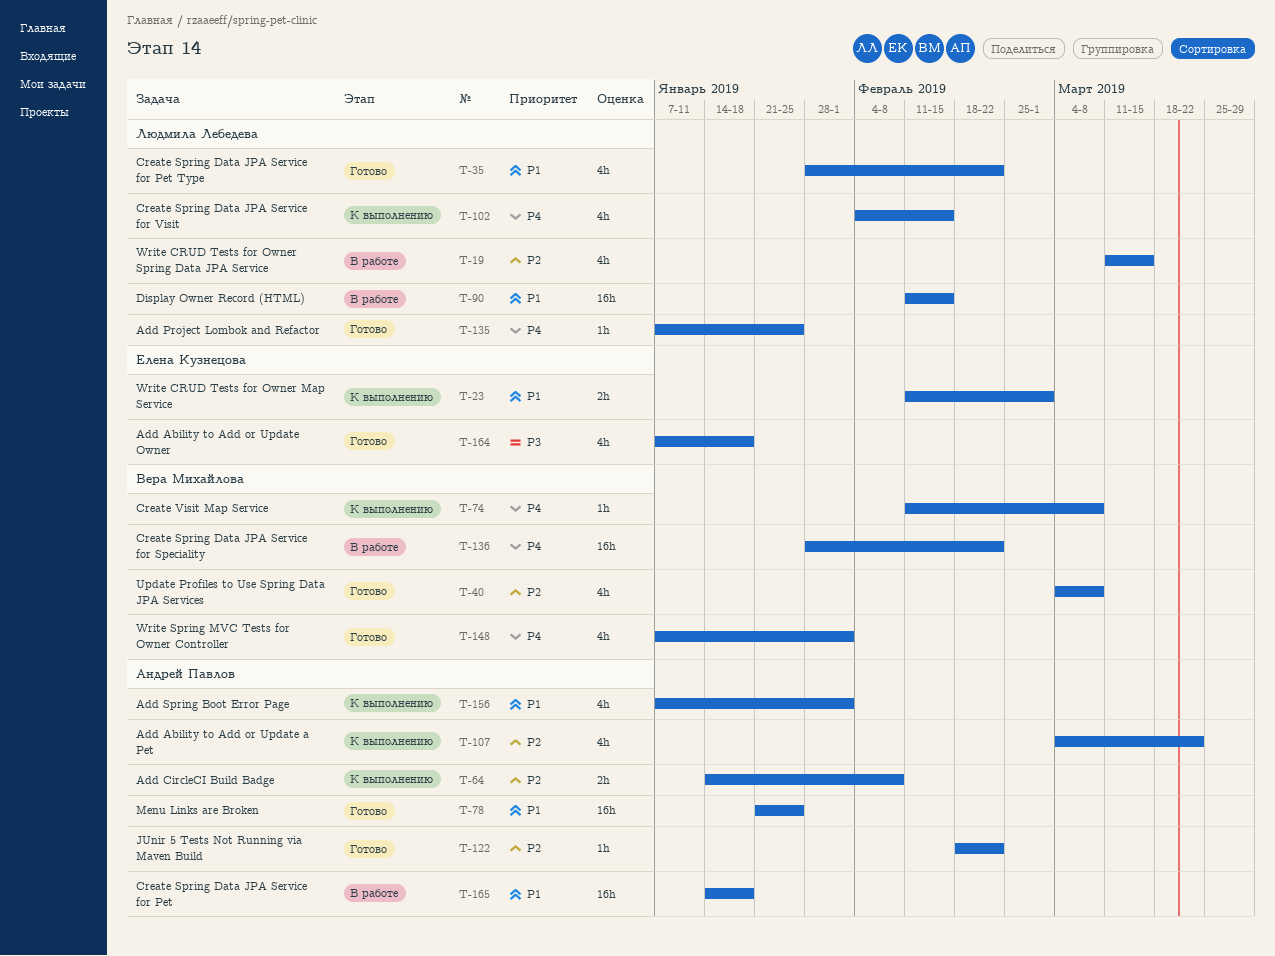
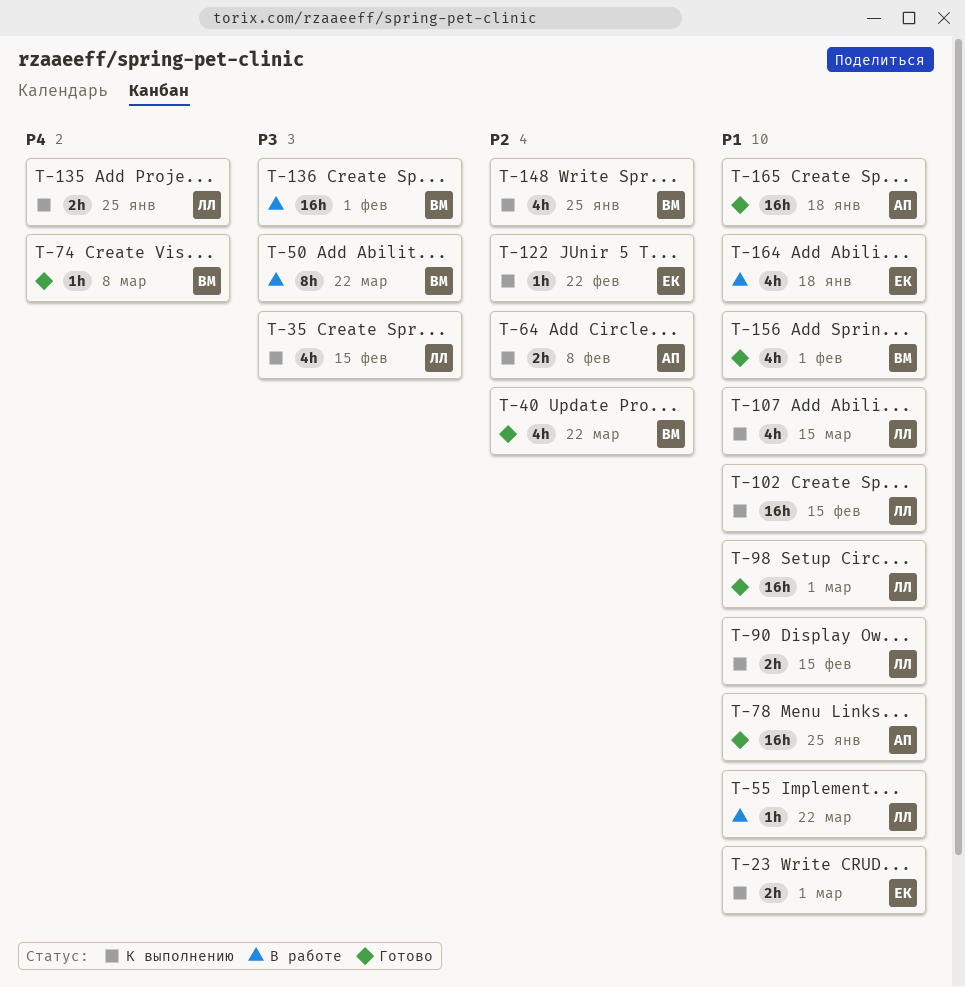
T-19: present -> none
T-35, status: Готово -> К выполнению
T-35, priority: P1 -> P3
T-35, due: Feb 22 -> Feb 15
T-40, due: Mar 8 -> Mar 22
T-50: none -> present
T-55: none -> present
T-74, status: К выполнению -> Готово
T-90, status: В работе -> К выполнению
T-90, estimate: 16h -> 2h
T-98: none -> present
T-102, priority: P4 -> P1
T-102, estimate: 4h -> 16h
T-107, owner: Андрей Павлов -> Людмила Лебедева
T-107, priority: P2 -> P1
T-107, due: Mar 22 -> Mar 15
T-122, status: Готово -> К выполнению
T-122, owner: Андрей Павлов -> Елена Кузнецова
T-135, status: Готово -> К выполнению
T-135, estimate: 1h -> 2h
T-136, priority: P4 -> P3
T-136, due: Feb 22 -> Feb 1
T-148, status: Готово -> К выполнению
T-148, priority: P4 -> P2
T-148, due: Feb 1 -> Jan 25
T-156, status: К выполнению -> Готово
T-156, owner: Андрей Павлов -> Вера Михайлова
T-164, status: Готово -> В работе
T-164, priority: P3 -> P1
T-165, status: В работе -> Готово

